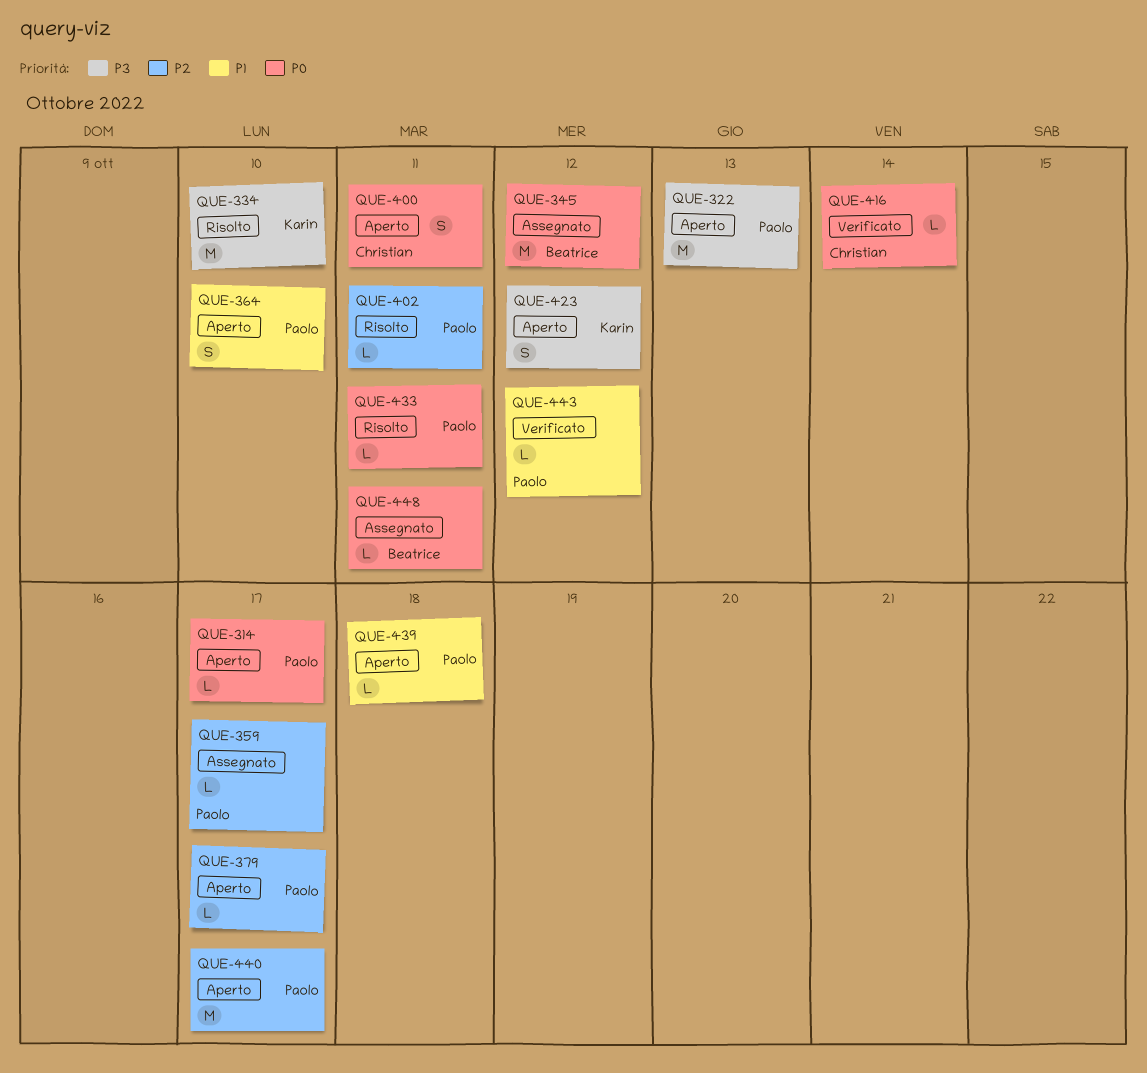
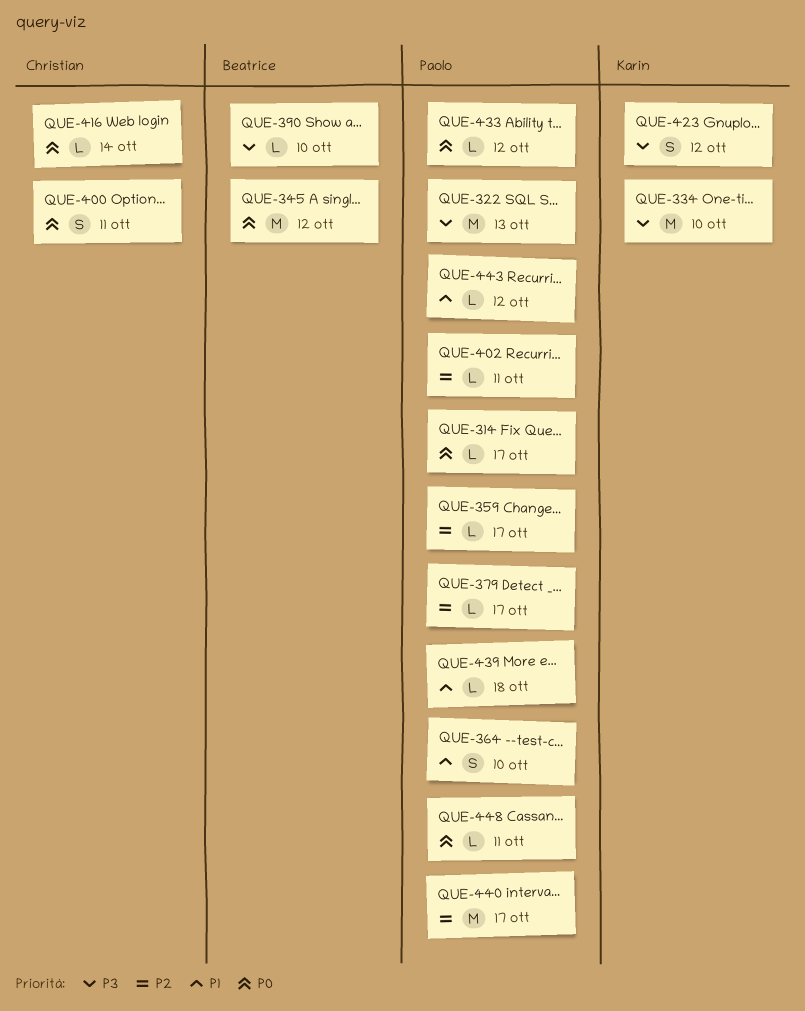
QUE-390: none -> present
QUE-433, due: Oct 11 -> Oct 12
QUE-448, owner: Beatrice -> Paolo

